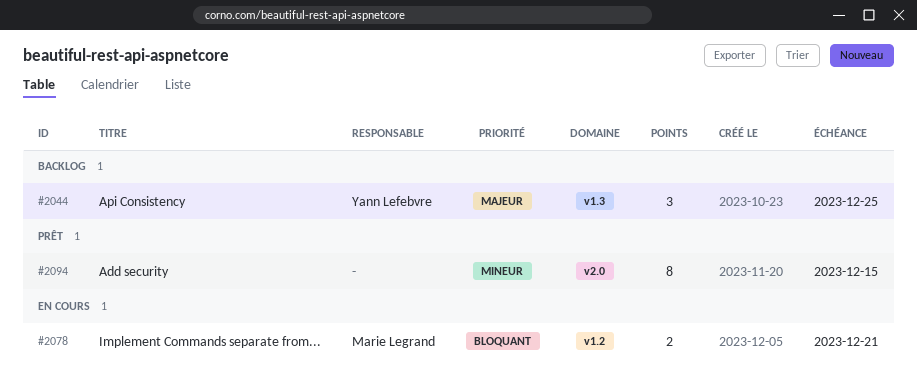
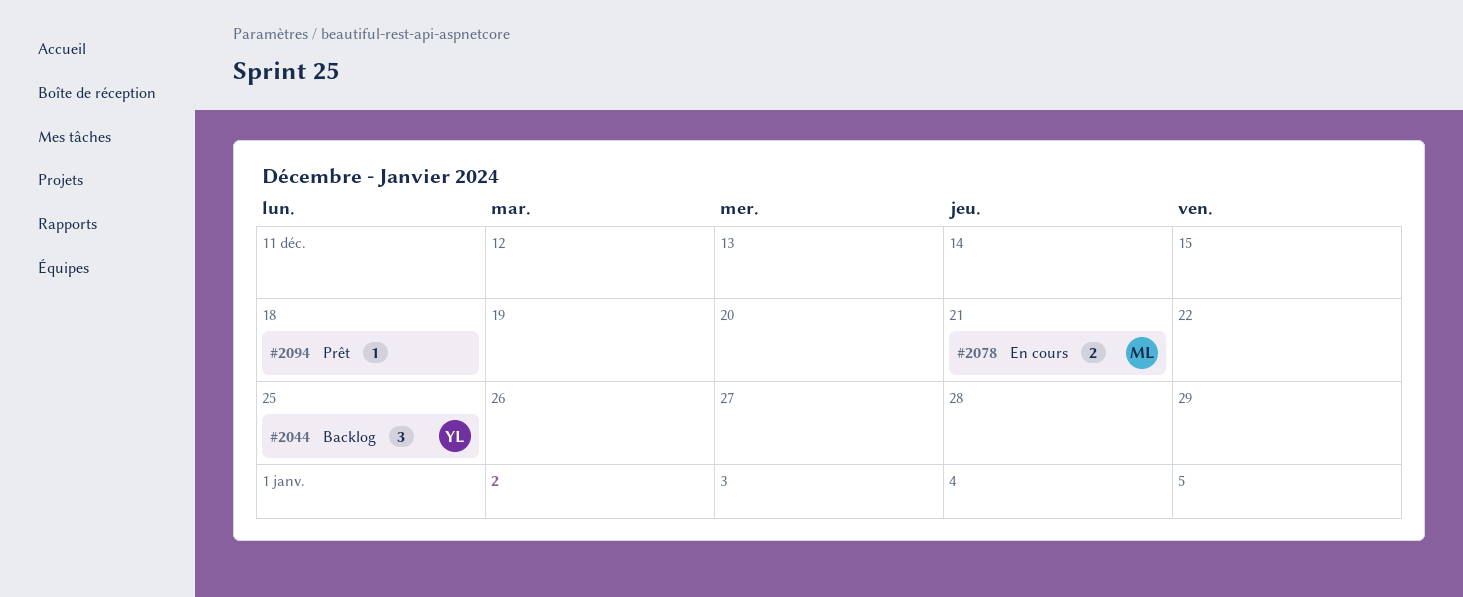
#2094, estimate: 8 -> 1
#2094, due: Dec 15 -> Dec 18

